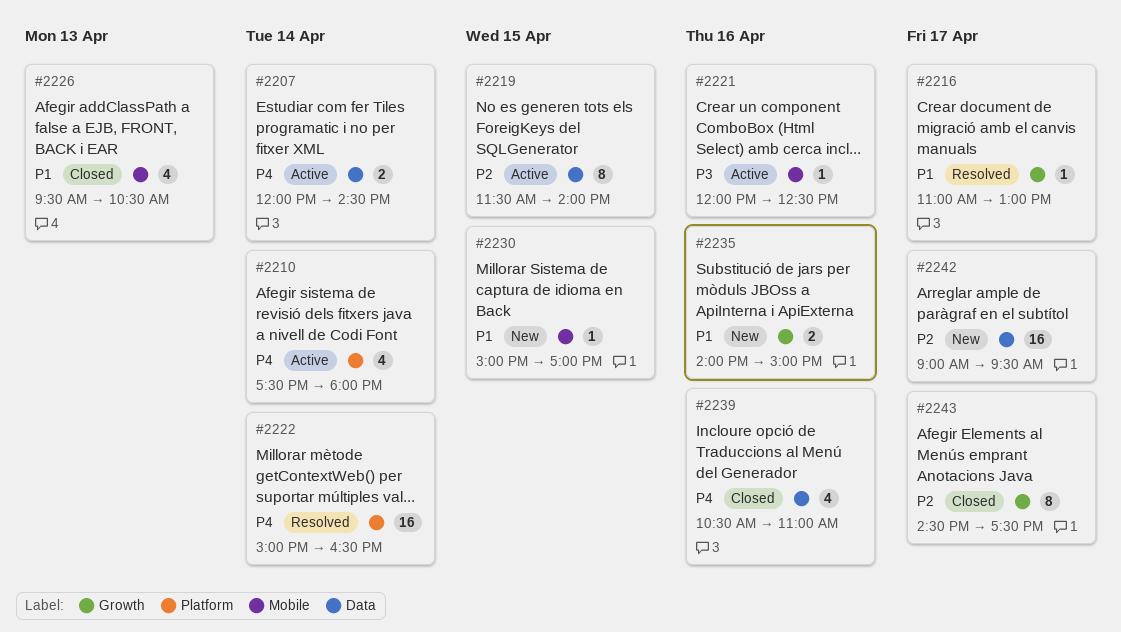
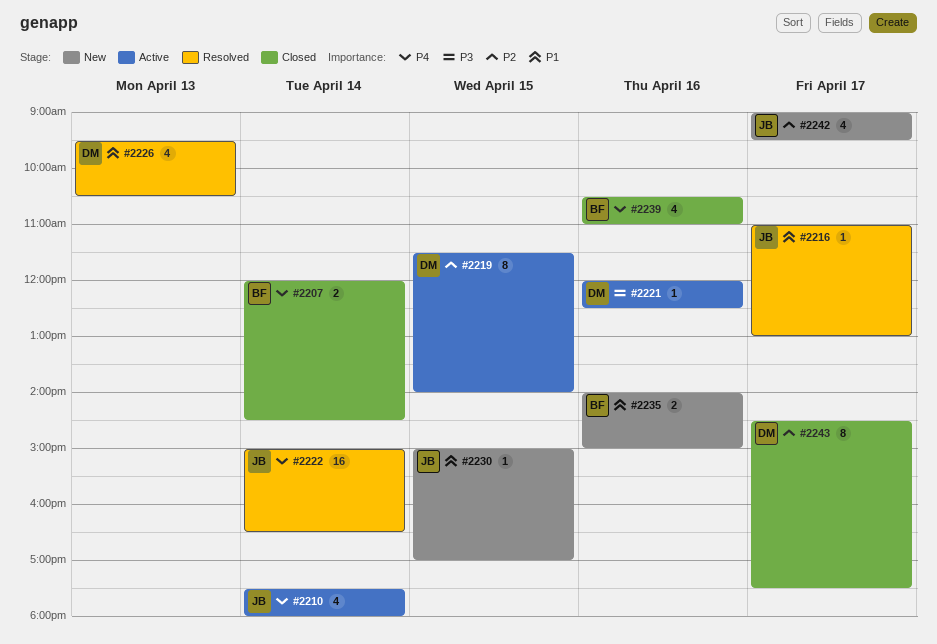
#2207, status: Active -> Closed
#2226, status: Closed -> Resolved
#2242, estimate: 16 -> 4

